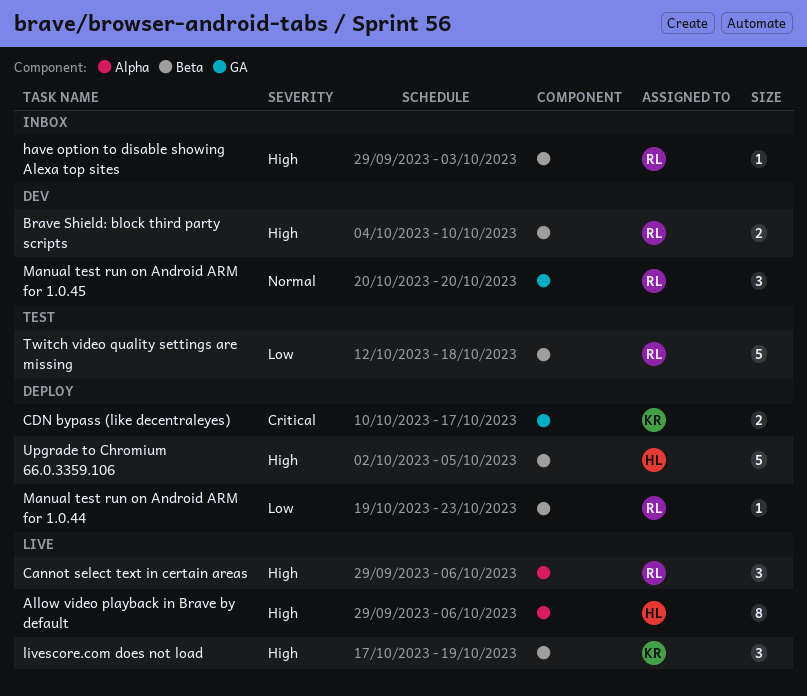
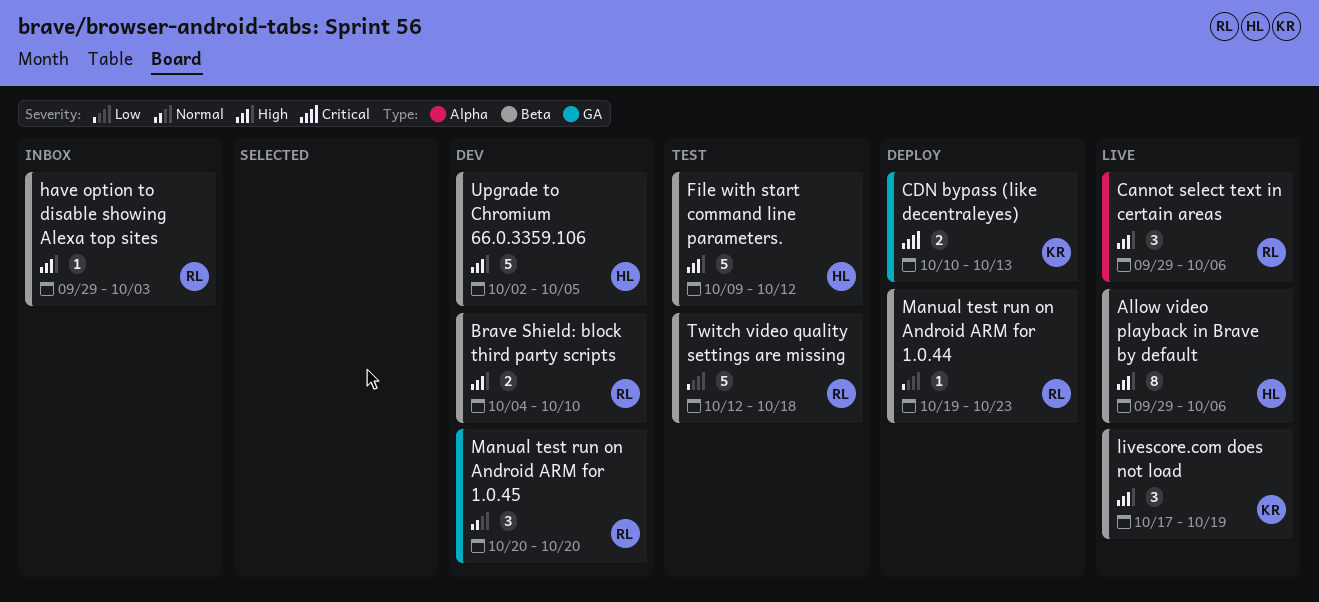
Allow video playback in Brave by default, label: Alpha -> Beta
CDN bypass (like decentraleyes), due: Oct 17 -> Oct 13
File with start command line parameters.: none -> present
Upgrade to Chromium 66.0.3359.106, status: Deploy -> Dev

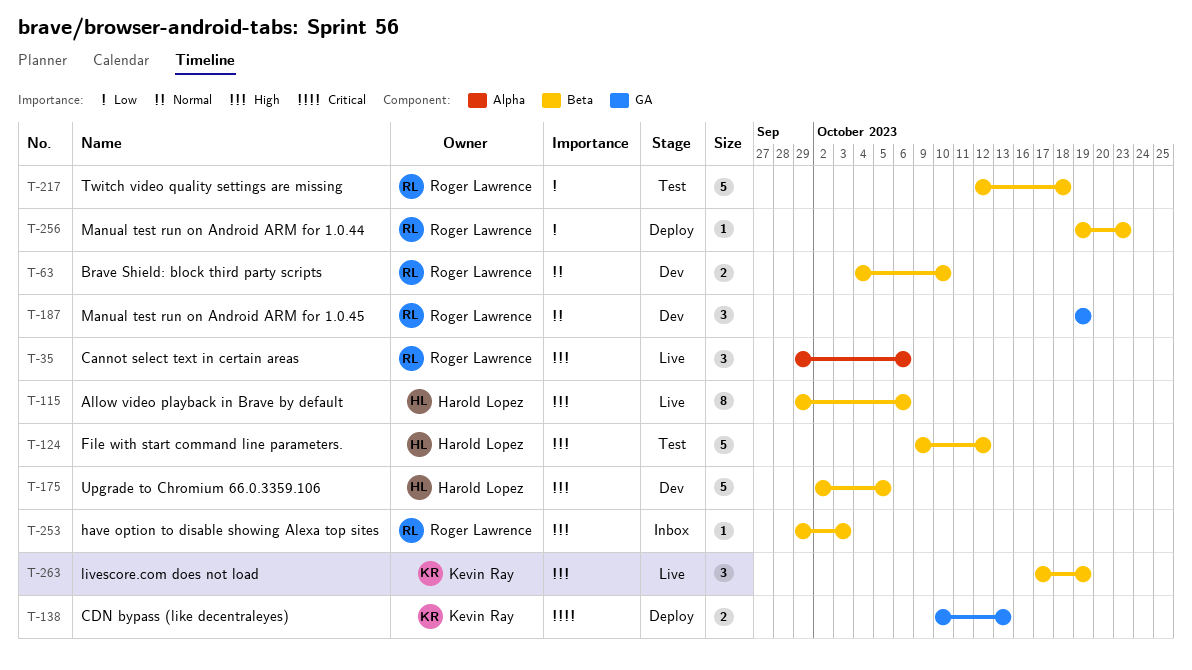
Brave Shield: block third party scripts, priority: High -> Normal
Manual test run on Android ARM for 1.0.45, start: Oct 20 -> Oct 19
Manual test run on Android ARM for 1.0.45, due: Oct 20 -> Oct 19

